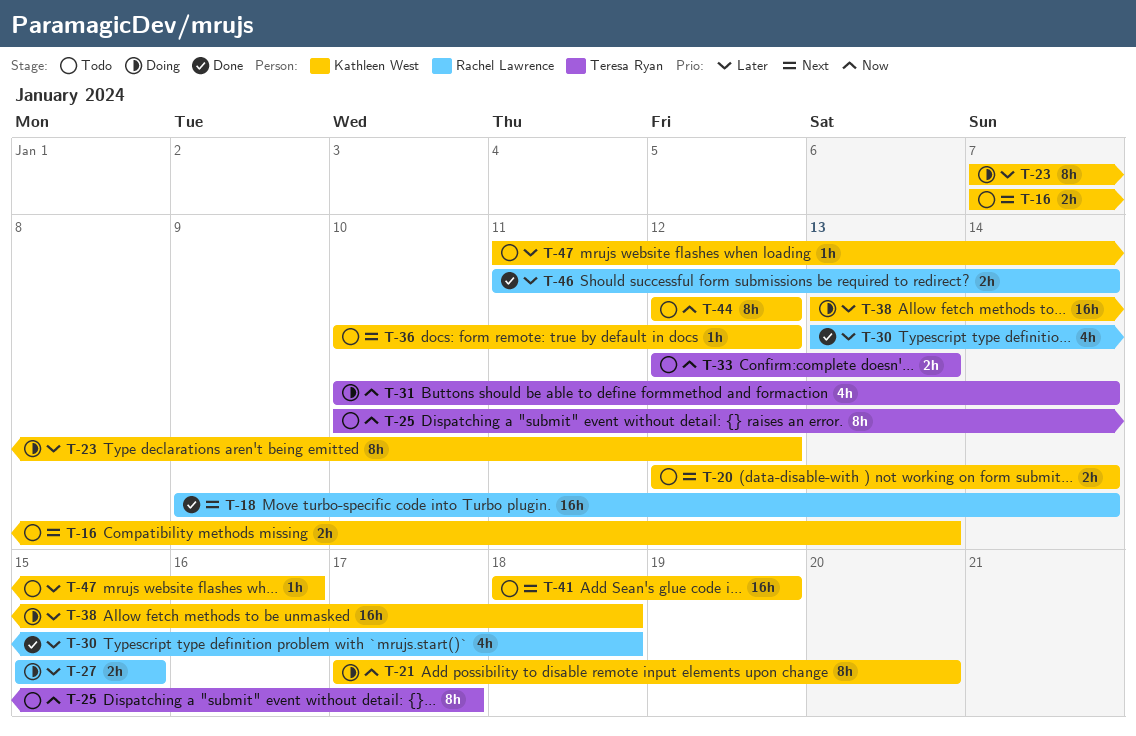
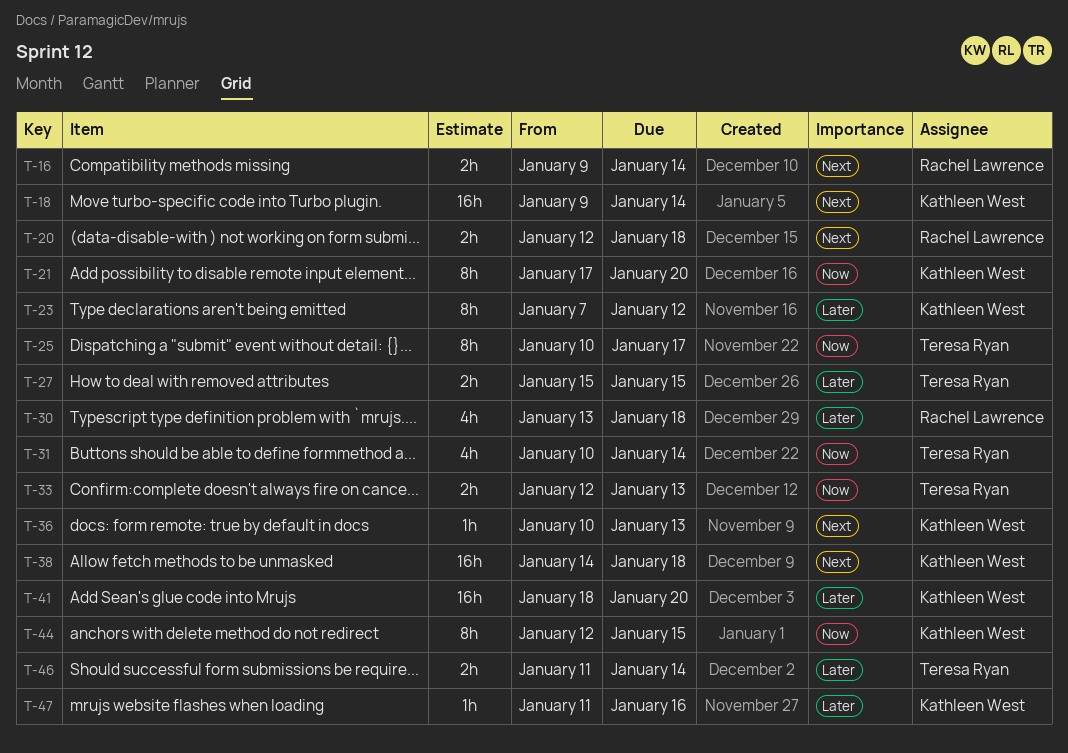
T-16, owner: Kathleen West -> Rachel Lawrence
T-16, start: Jan 7 -> Jan 9
T-16, due: Jan 13 -> Jan 14
T-18, owner: Rachel Lawrence -> Kathleen West
T-20, owner: Kathleen West -> Rachel Lawrence
T-20, due: Jan 14 -> Jan 18
T-27, owner: Rachel Lawrence -> Teresa Ryan
T-36, due: Jan 12 -> Jan 13
T-38, priority: Later -> Next
T-38, start: Jan 13 -> Jan 14
T-41, priority: Next -> Later
T-41, due: Jan 19 -> Jan 20
T-44, due: Jan 12 -> Jan 15
T-46, owner: Rachel Lawrence -> Teresa Ryan

